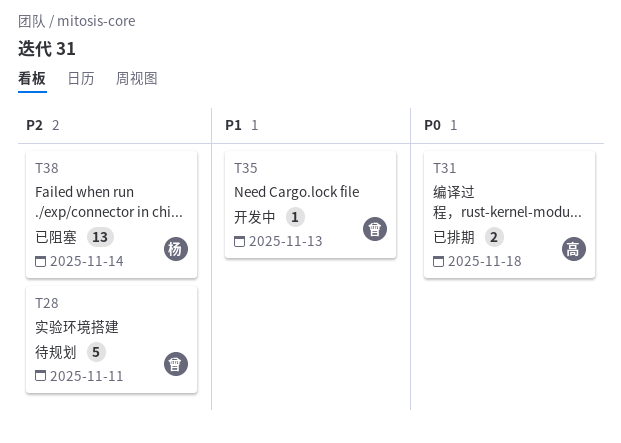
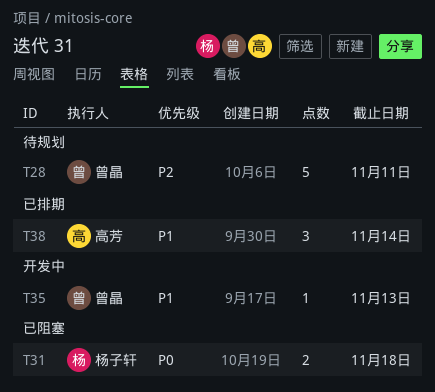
T31, status: 已排期 -> 已阻塞
T31, owner: 高芳 -> 杨子轩
T38, status: 已阻塞 -> 已排期
T38, owner: 杨子轩 -> 高芳
T38, priority: P2 -> P1
T38, estimate: 13 -> 3

